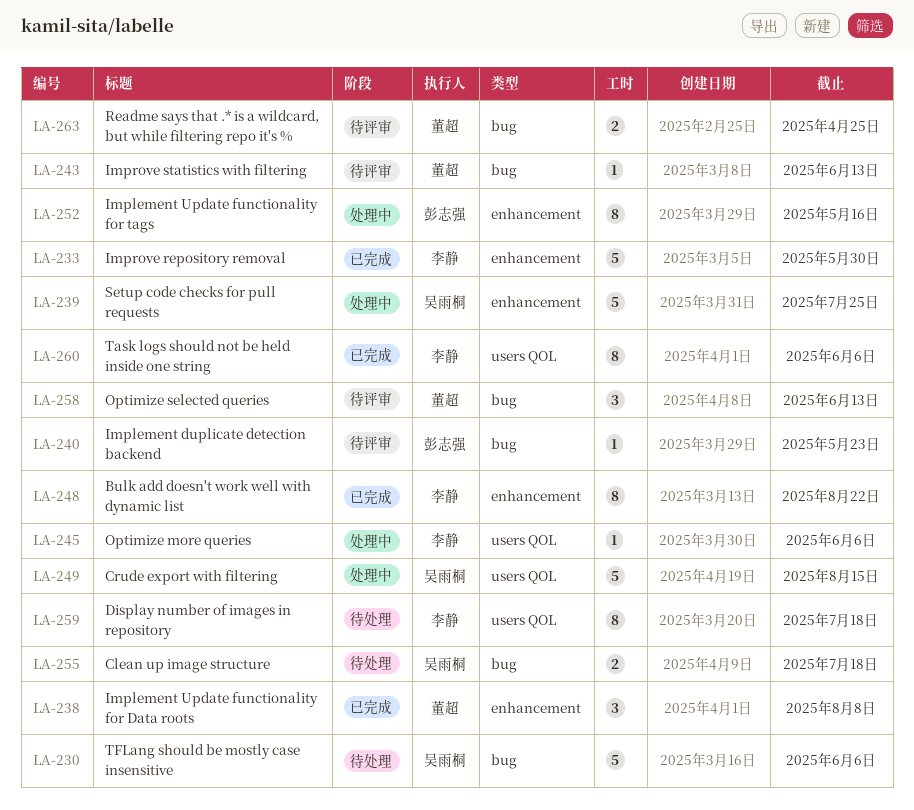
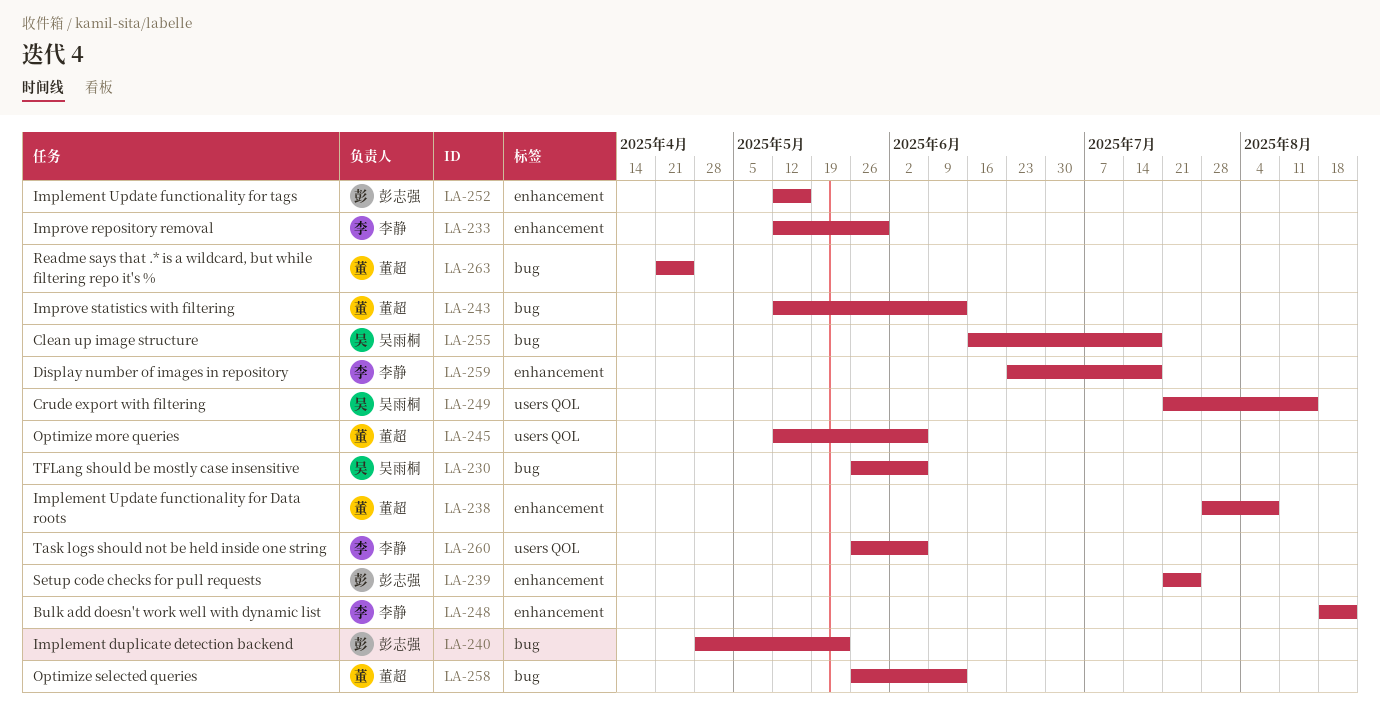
LA-239, owner: 吴雨桐 -> 彭志强
LA-245, owner: 李静 -> 董超
LA-259, label: users QOL -> enhancement

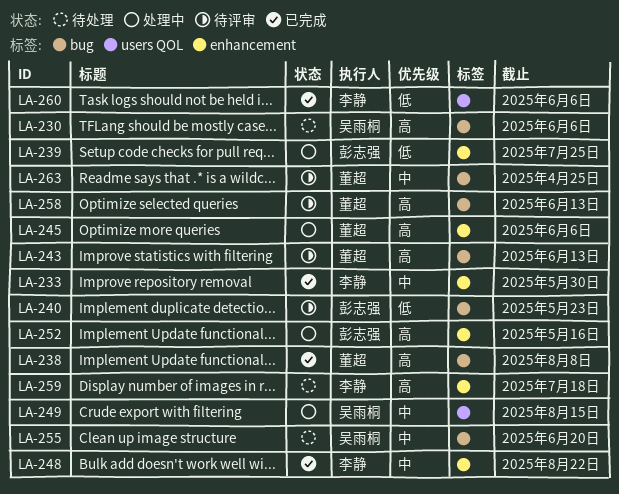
LA-238, label: enhancement -> bug
LA-245, label: users QOL -> enhancement
LA-255, due: Jul 18 -> Jun 20

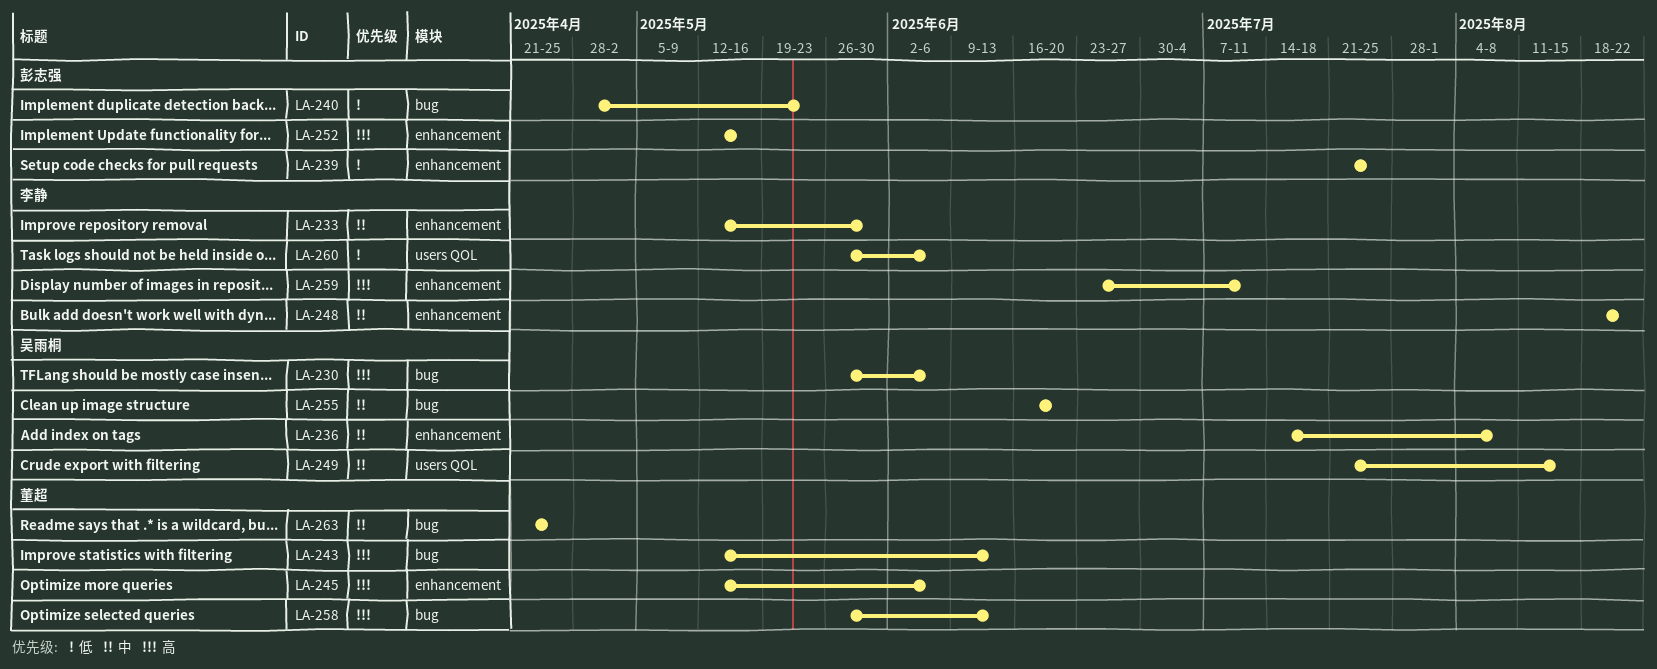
LA-236: none -> present
LA-238: present -> none
LA-259, due: Jul 18 -> Jul 11

